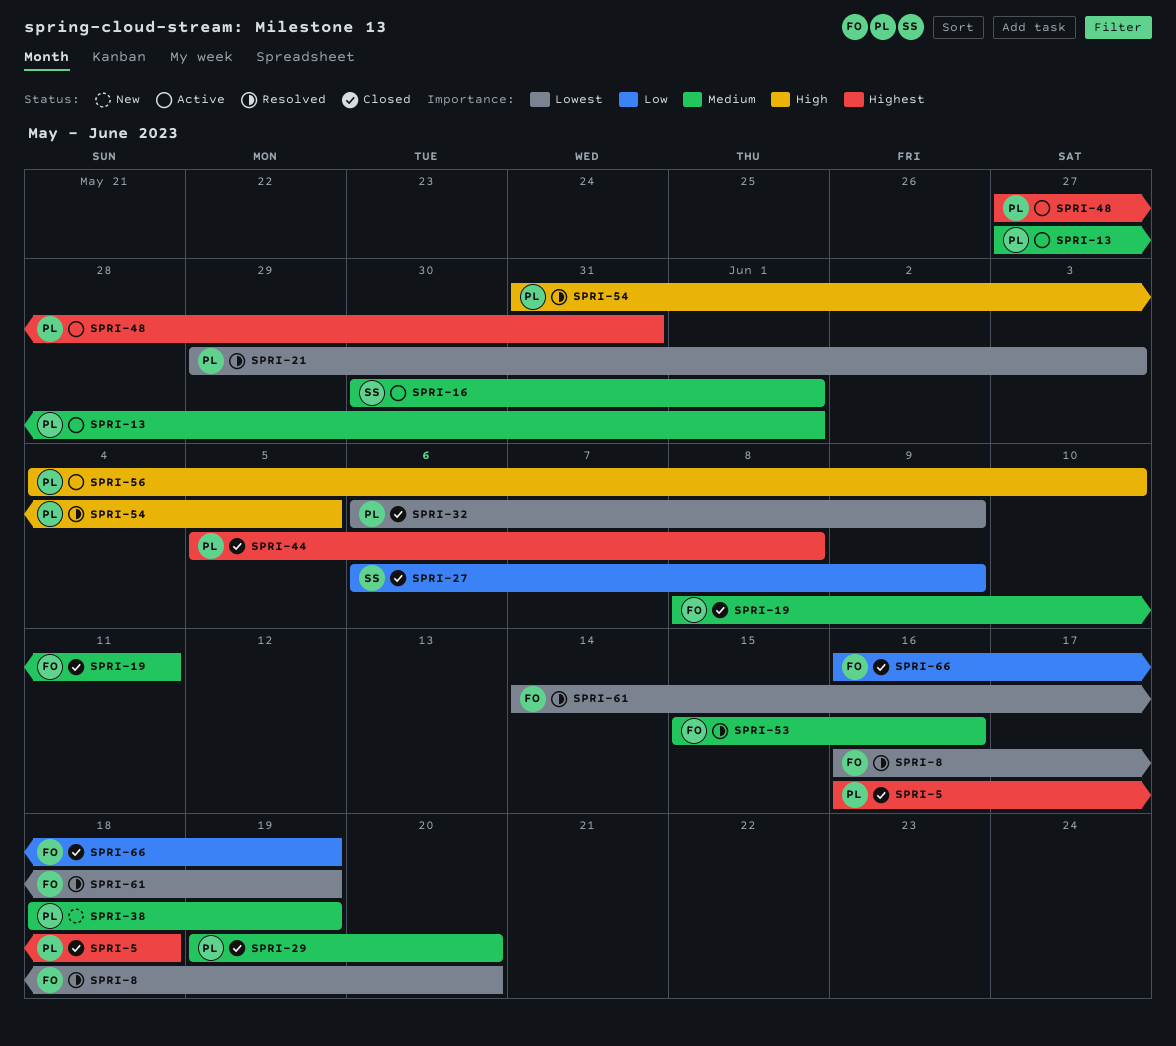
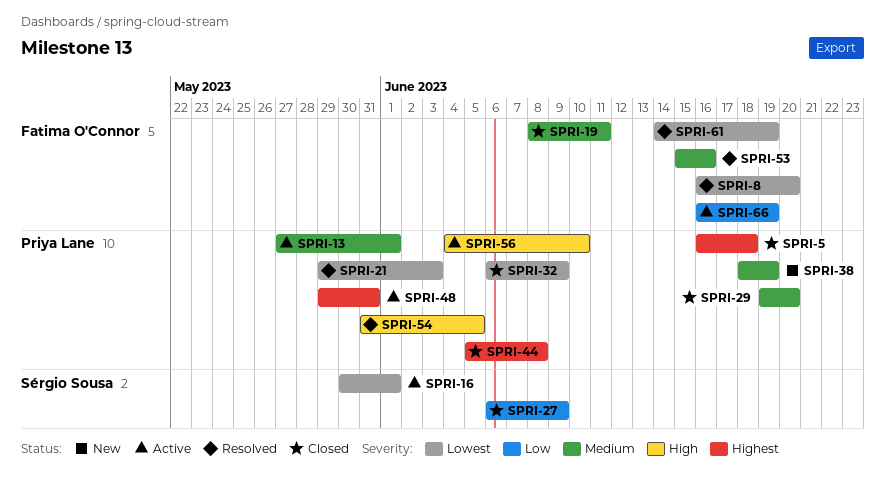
SPRI-16, priority: Medium -> Lowest
SPRI-48, start: May 27 -> May 29
SPRI-66, status: Closed -> Active

